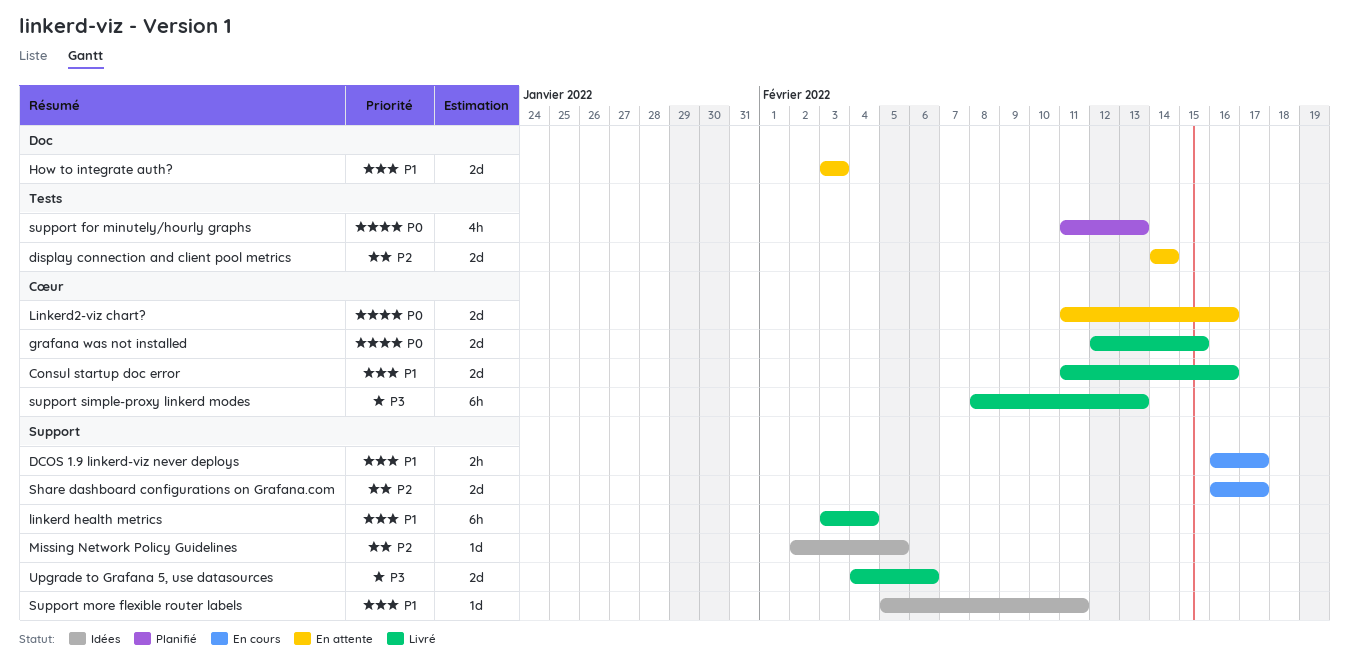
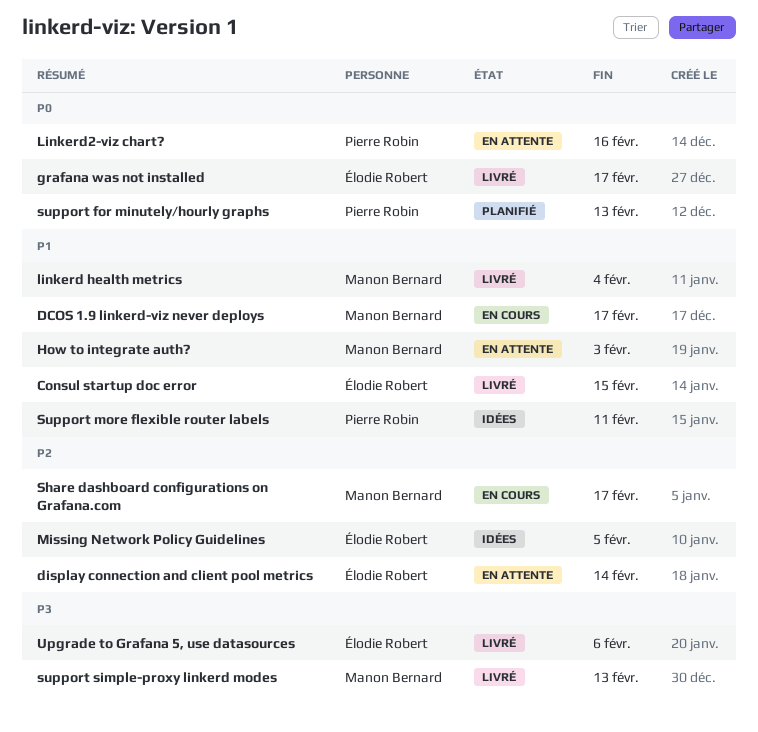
Consul startup doc error, due: Feb 16 -> Feb 15
grafana was not installed, due: Feb 15 -> Feb 17

